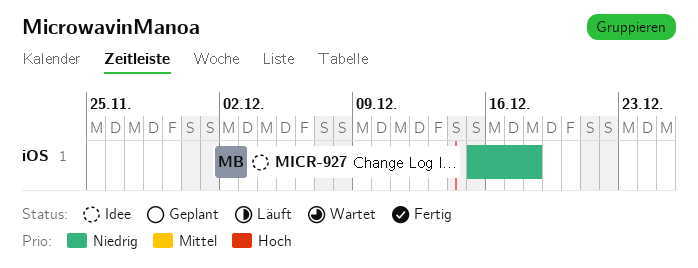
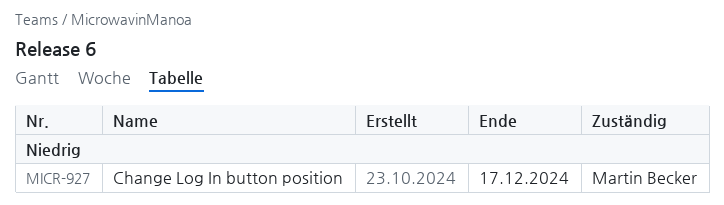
MICR-927, due: Dec 18 -> Dec 17

